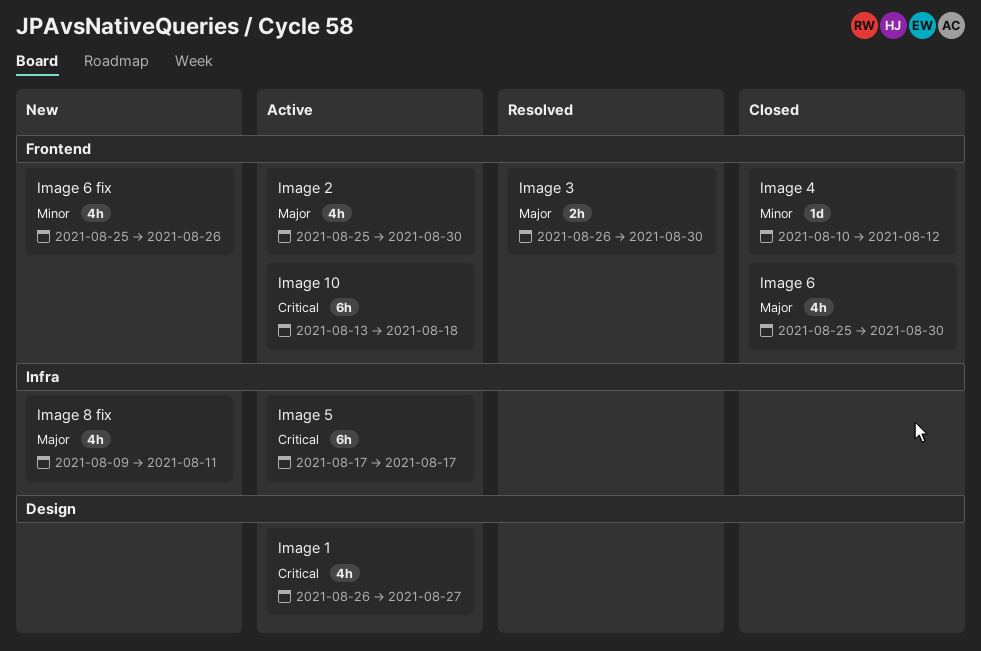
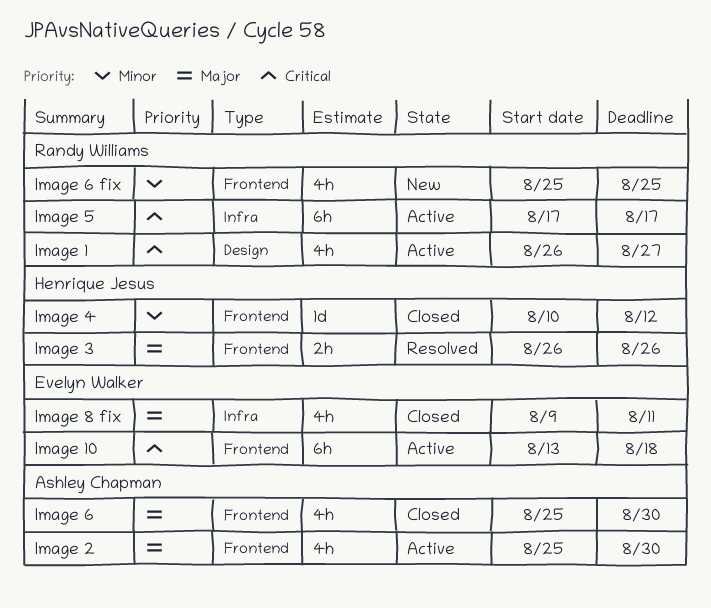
Image 3, due: Aug 30 -> Aug 26
Image 6 fix, due: Aug 26 -> Aug 25
Image 8 fix, status: New -> Closed

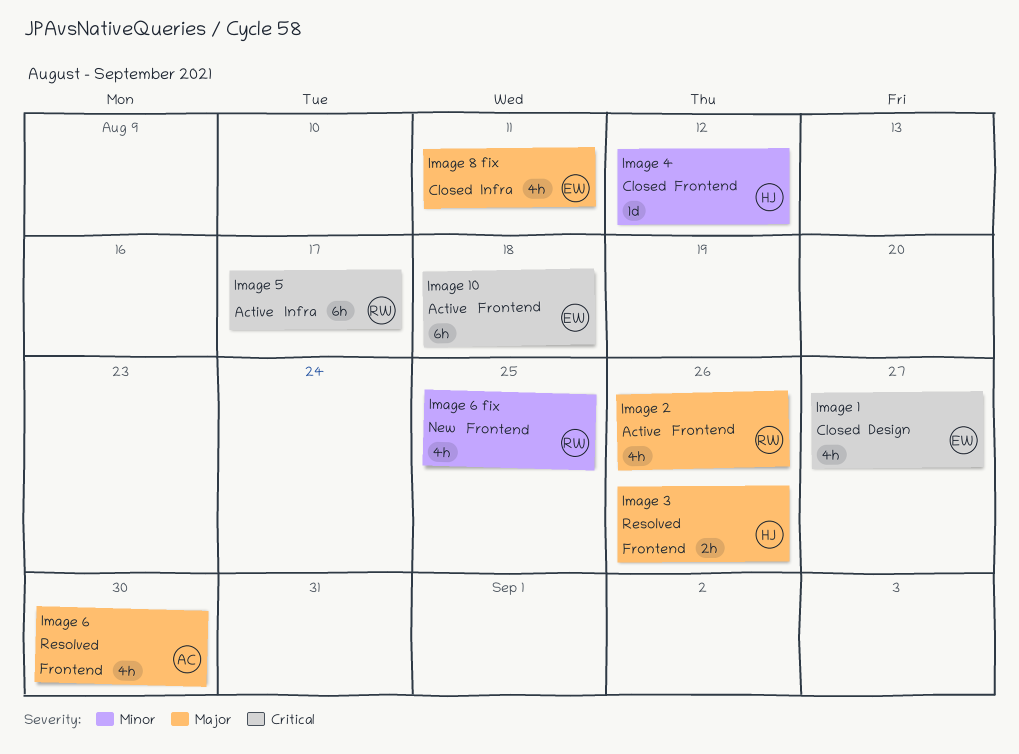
Image 1, status: Active -> Closed
Image 1, owner: Randy Williams -> Evelyn Walker
Image 2, owner: Ashley Chapman -> Randy Williams
Image 2, due: Aug 30 -> Aug 26
Image 6, status: Closed -> Resolved

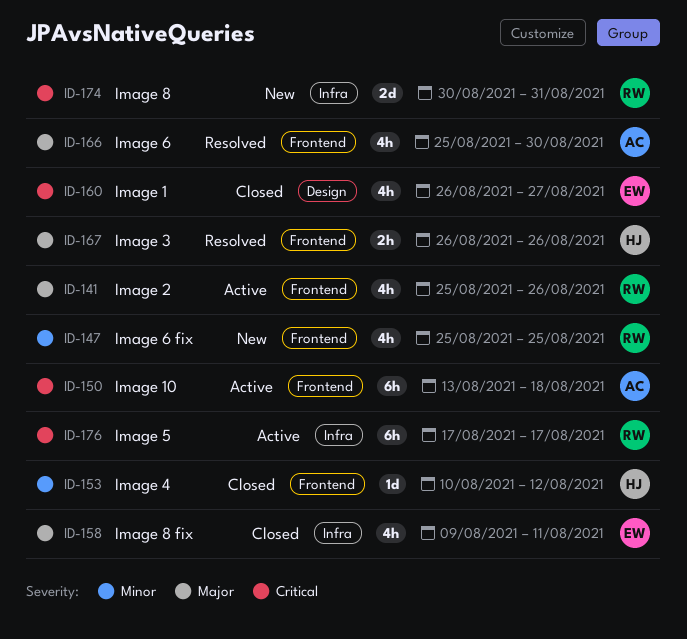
Image 10, owner: EW -> AC
Image 8: none -> present

